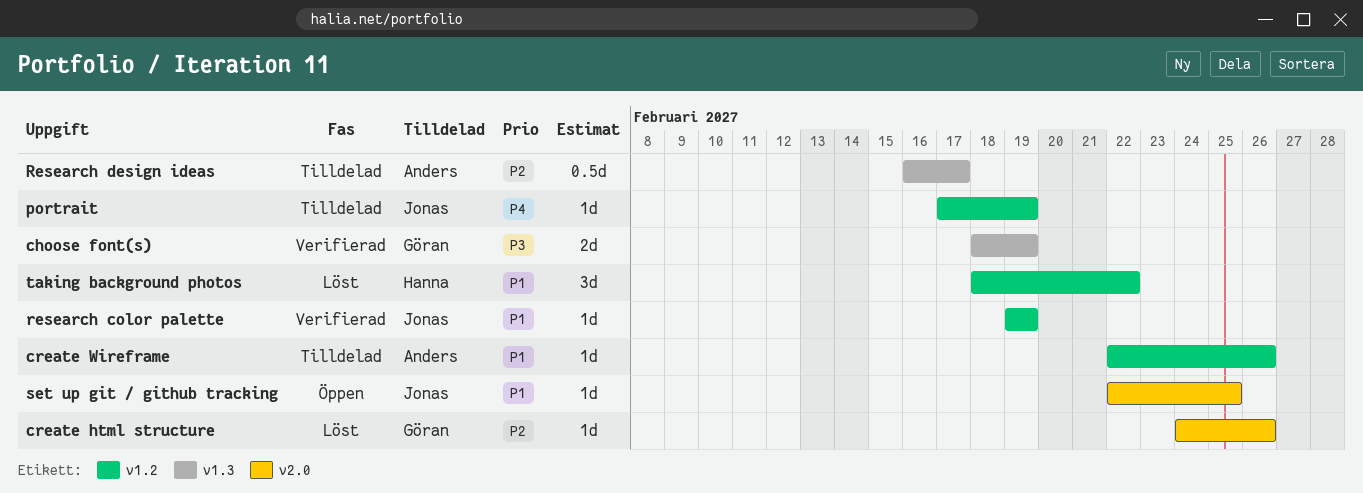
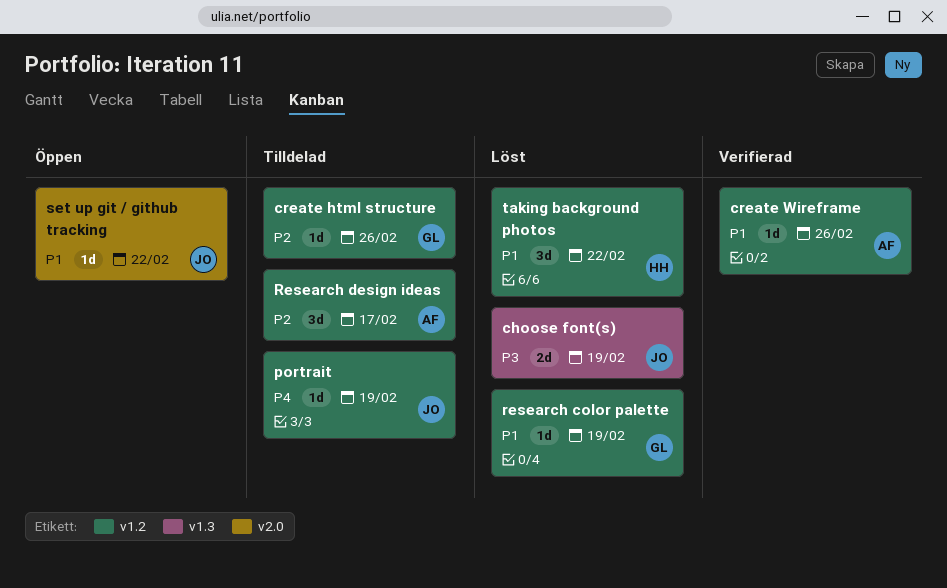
choose font(s), status: Verifierad -> Löst
choose font(s), owner: Göran -> Jonas
create html structure, status: Löst -> Tilldelad
create html structure, label: v2.0 -> v1.2
create Wireframe, status: Tilldelad -> Verifierad
research color palette, status: Verifierad -> Löst
research color palette, owner: Jonas -> Göran
Research design ideas, label: v1.3 -> v1.2
Research design ideas, estimate: 0.5d -> 3d
set up git / github tracking, due: Feb 25 -> Feb 22

